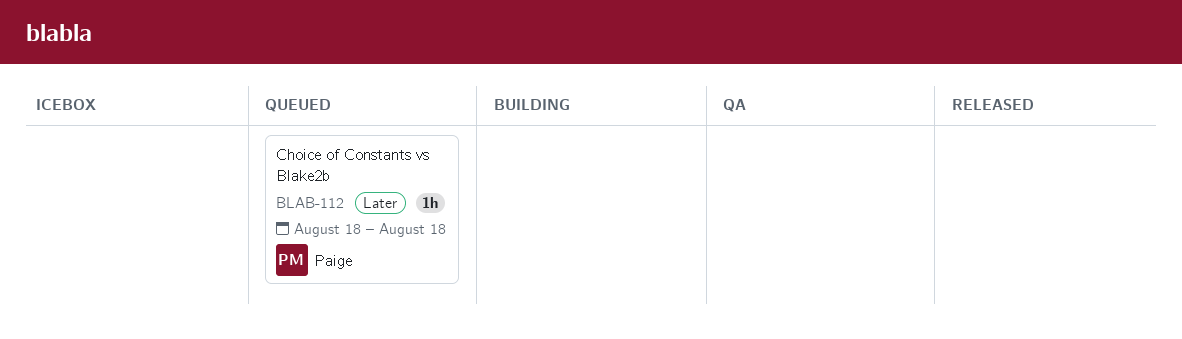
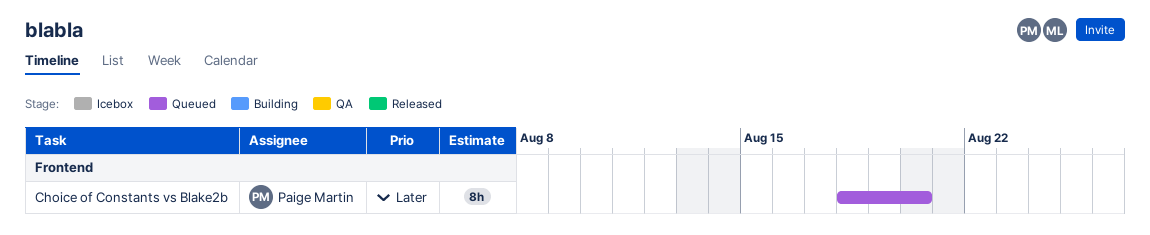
Choice of Constants vs Blake2b, estimate: 1h -> 8h
Choice of Constants vs Blake2b, due: Aug 18 -> Aug 20

